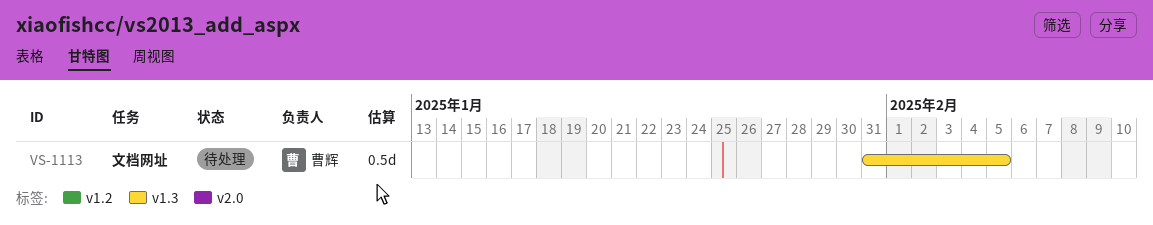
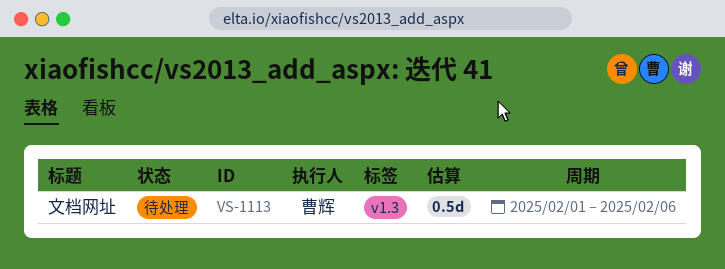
VS-1113, start: Jan 31 -> Feb 1
VS-1113, due: Feb 5 -> Feb 6

